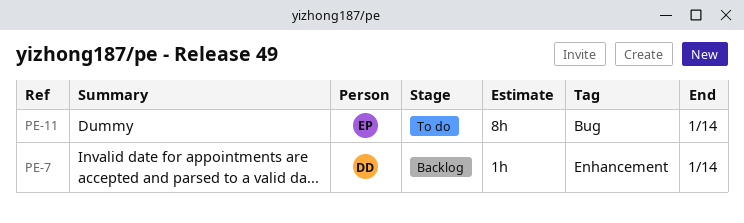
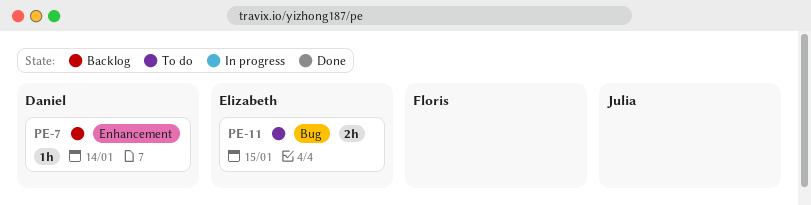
PE-11, estimate: 8h -> 2h
PE-11, due: Jan 14 -> Jan 15

